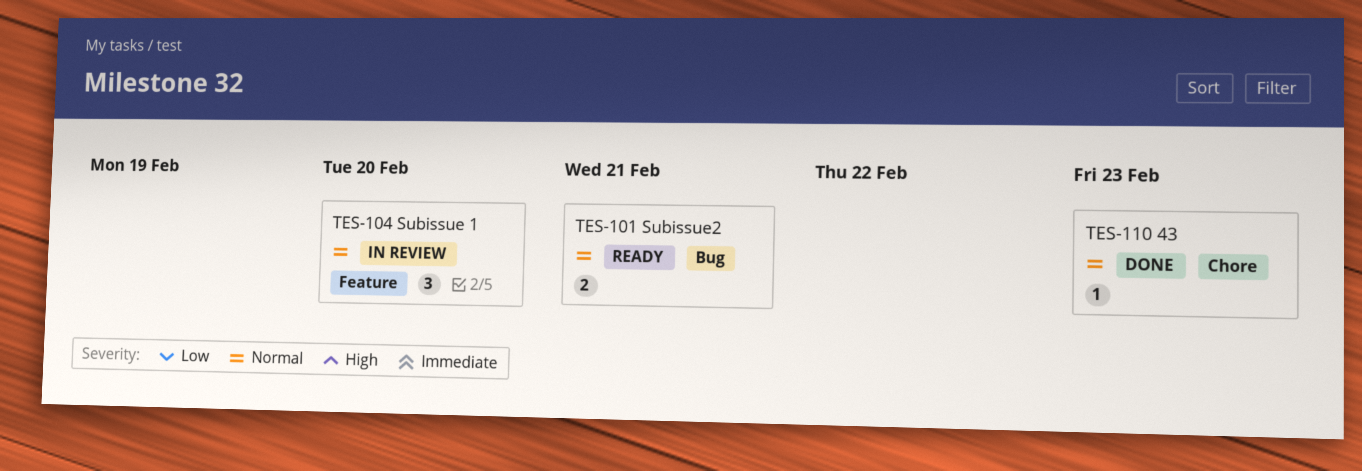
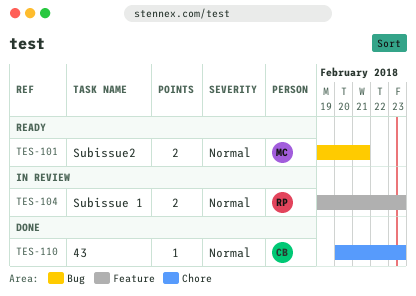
TES-104, estimate: 3 -> 2
TES-104, due: Feb 20 -> Feb 23

